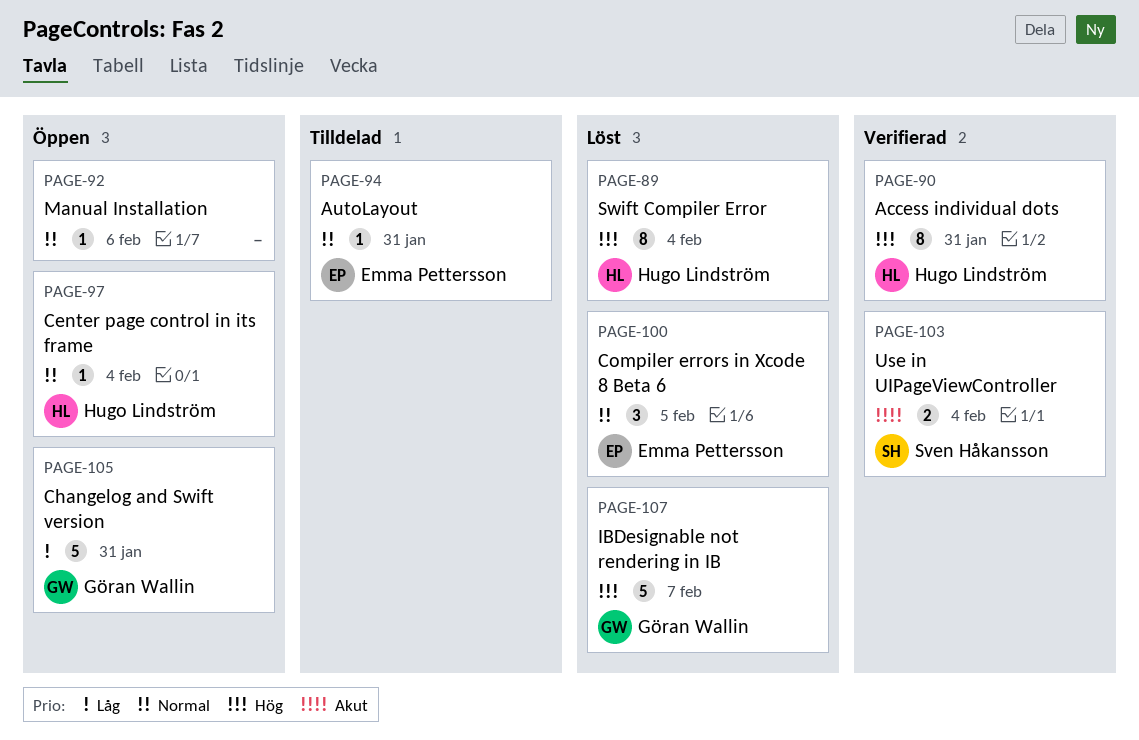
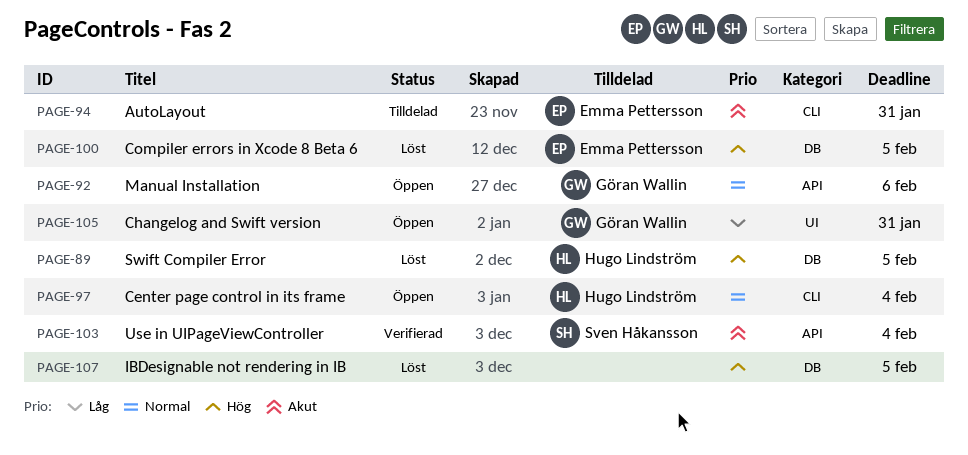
PAGE-89, due: Feb 4 -> Feb 5
PAGE-90: present -> none
PAGE-92, owner: none -> Göran Wallin
PAGE-94, priority: Normal -> Akut
PAGE-100, priority: Normal -> Hög
PAGE-107, owner: Göran Wallin -> none
PAGE-107, due: Feb 7 -> Feb 5

